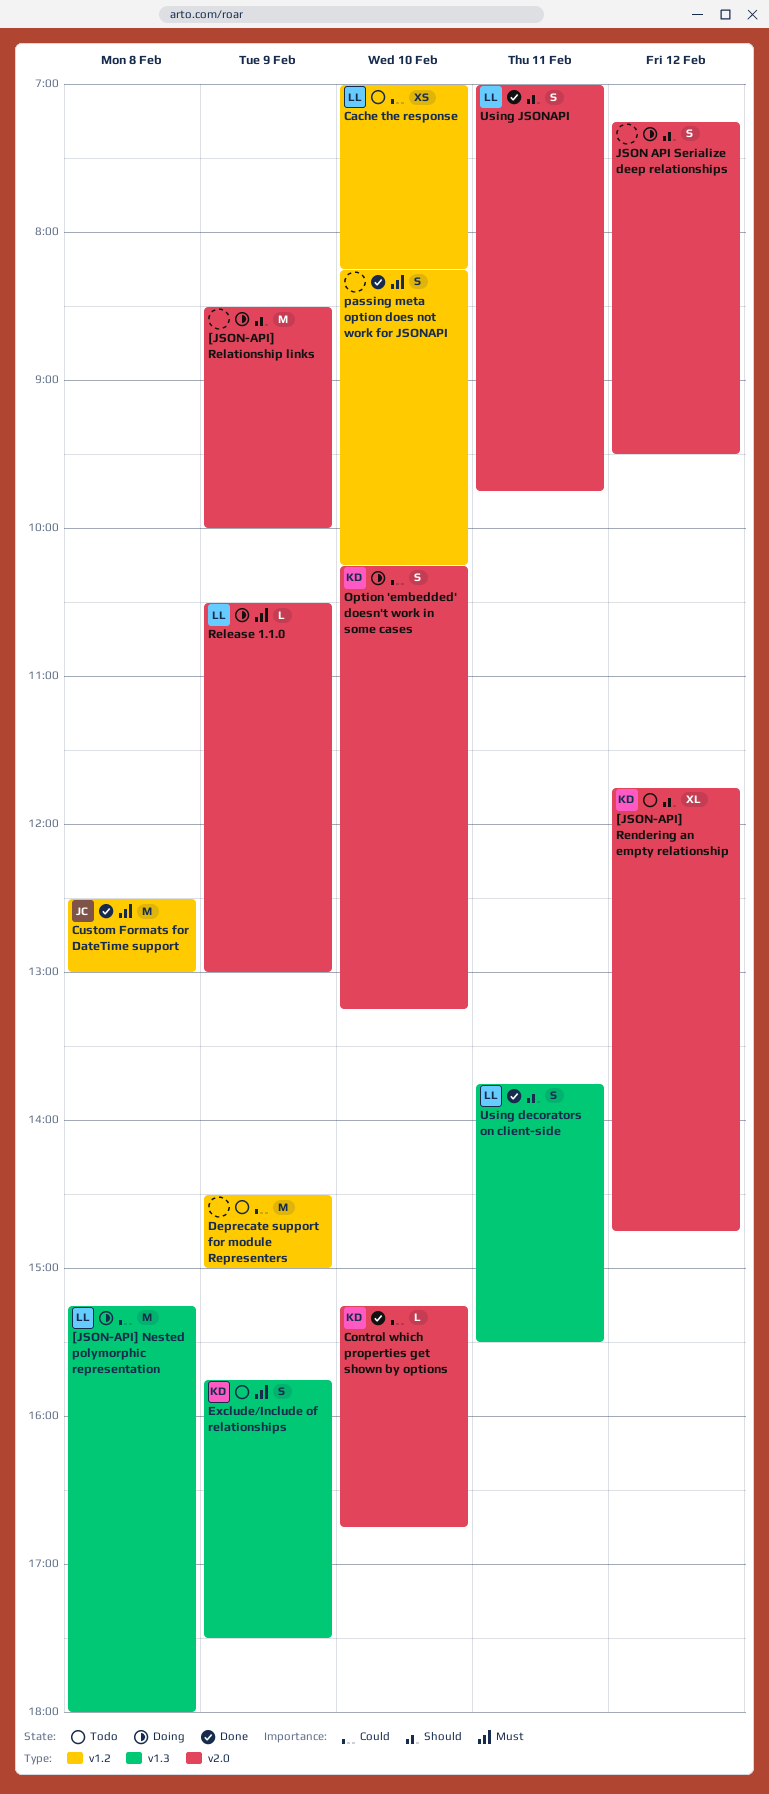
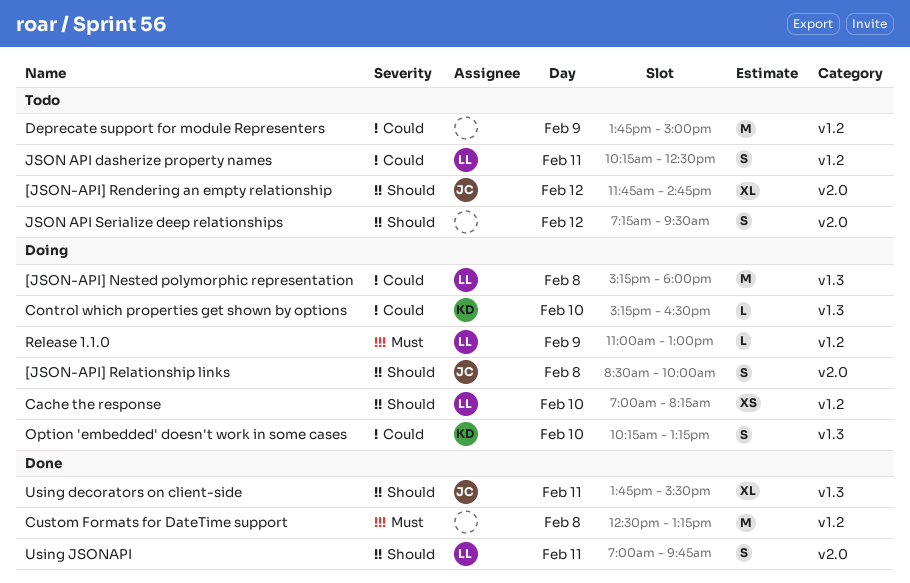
[JSON-API] Relationship links, owner: none -> JC
[JSON-API] Relationship links, estimate: M -> S
[JSON-API] Relationship links, day: Feb 9 -> Feb 8
[JSON-API] Rendering an empty relationship, owner: KD -> JC
Cache the response, status: Todo -> Doing
Cache the response, priority: Could -> Should
Control which properties get shown by options, status: Done -> Doing
Control which properties get shown by options, label: v2.0 -> v1.3
Control which properties get shown by options, ends: 16:45 -> 16:30
Custom Formats for DateTime support, owner: JC -> none
Custom Formats for DateTime support, ends: 13:00 -> 13:15
Deprecate support for module Representers, begins: 14:30 -> 13:45
Exclude/Include of relationships: present -> none
JSON API dasherize property names: none -> present
JSON API Serialize deep relationships, status: Doing -> Todo
Option 'embedded' doesn't work in some cases, label: v2.0 -> v1.3
passing meta option does not work for JSONAPI: present -> none
Release 1.1.0, label: v2.0 -> v1.2
Release 1.1.0, begins: 10:30 -> 11:00
Using decorators on client-side, owner: LL -> JC
Using decorators on client-side, estimate: S -> XL

